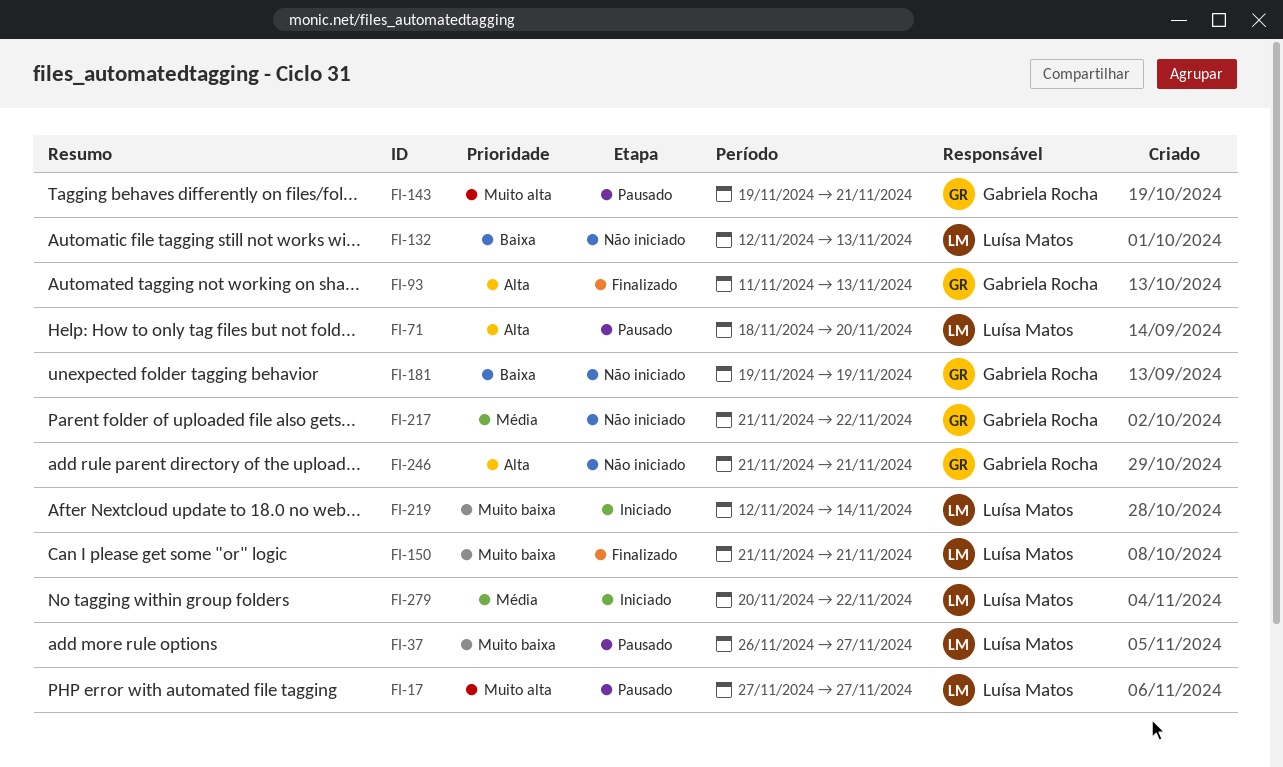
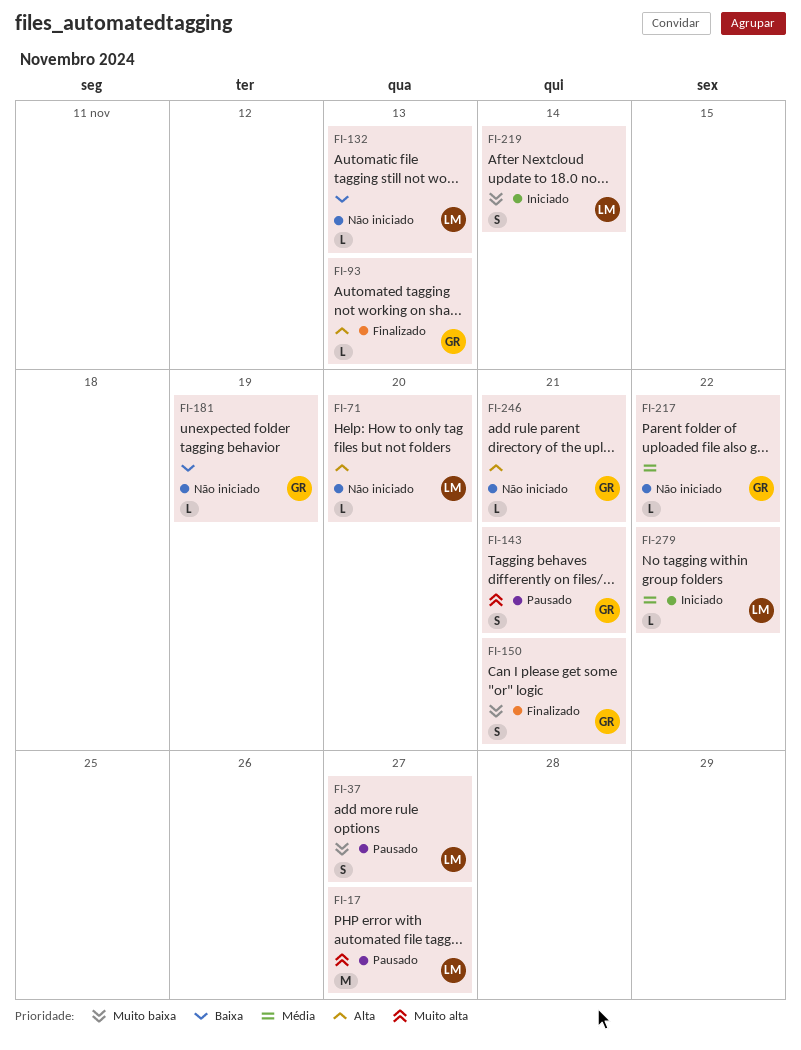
FI-71, status: Pausado -> Não iniciado
FI-150, owner: Luísa Matos -> Gabriela Rocha

